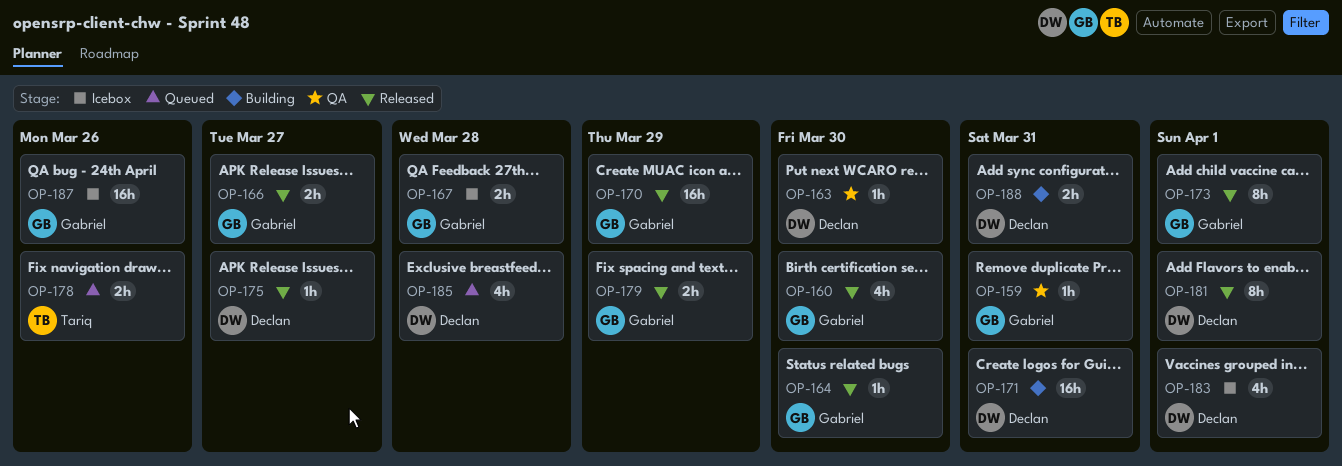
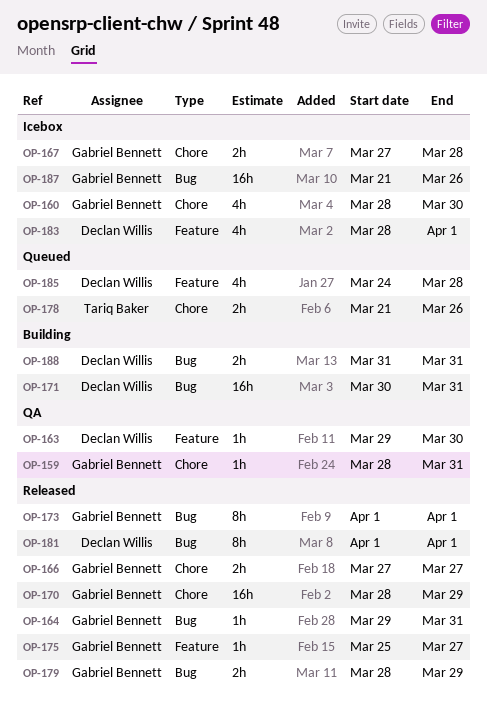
OP-160, status: Released -> Icebox
OP-164, due: Mar 30 -> Mar 31
OP-175, owner: Declan Willis -> Gabriel Bennett

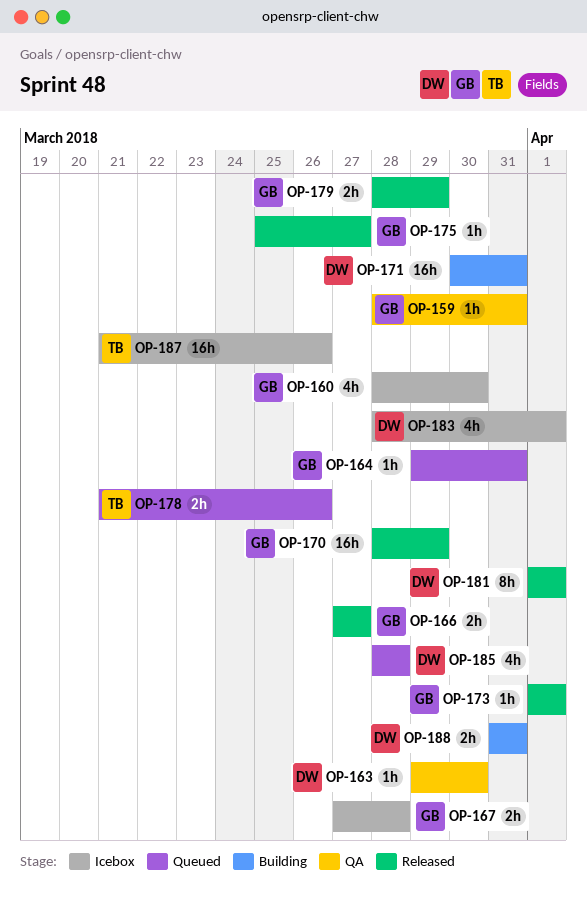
OP-164, status: Released -> Queued
OP-173, estimate: 8h -> 1h
OP-185, start: Mar 24 -> Mar 28
OP-187, owner: Gabriel Bennett -> Tariq Baker

